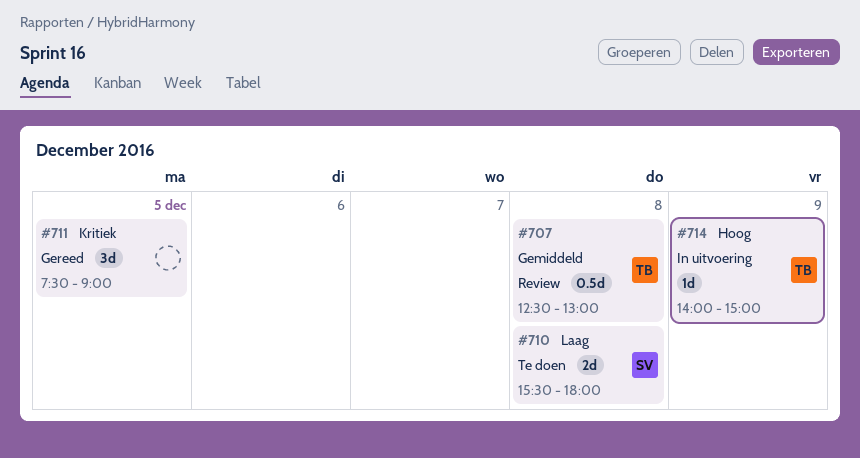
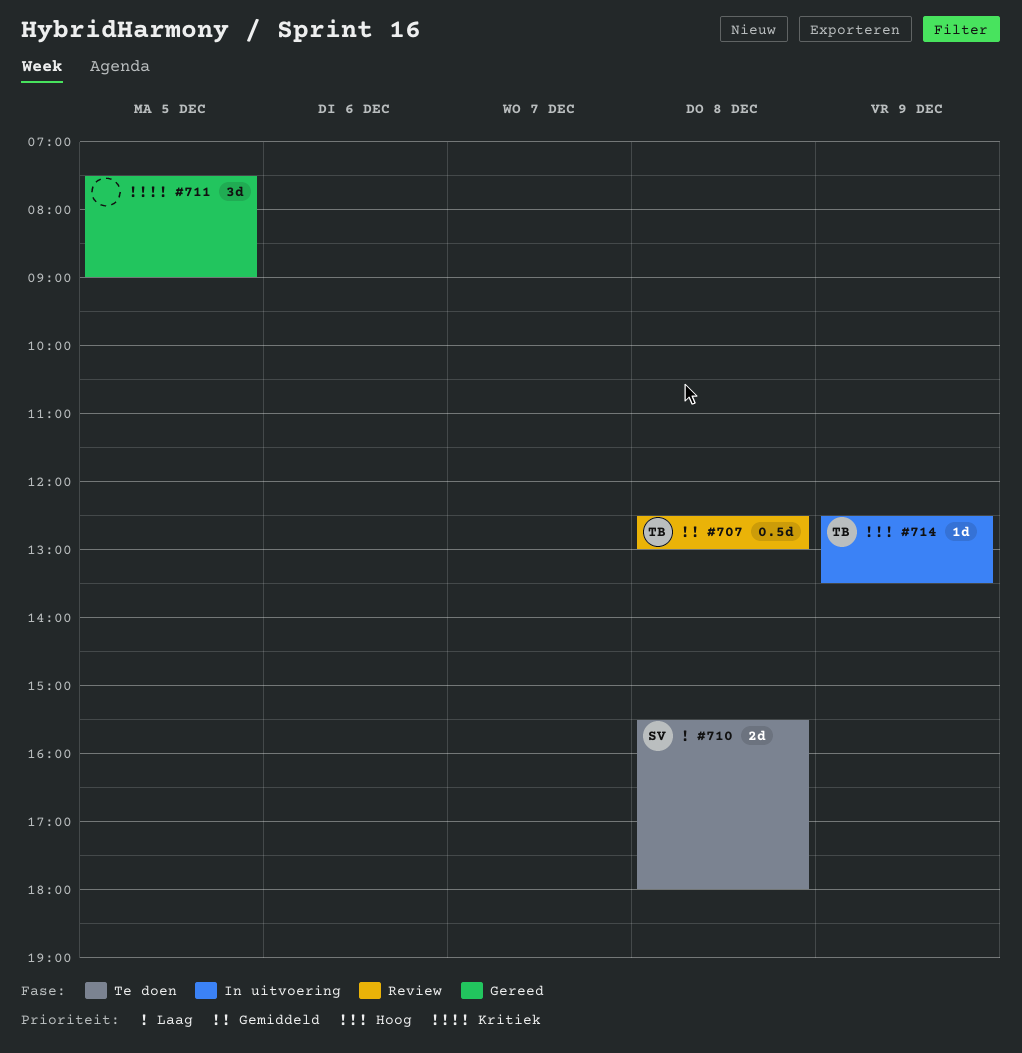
#714, begins: 14:00 -> 12:30
#714, ends: 15:00 -> 13:30

